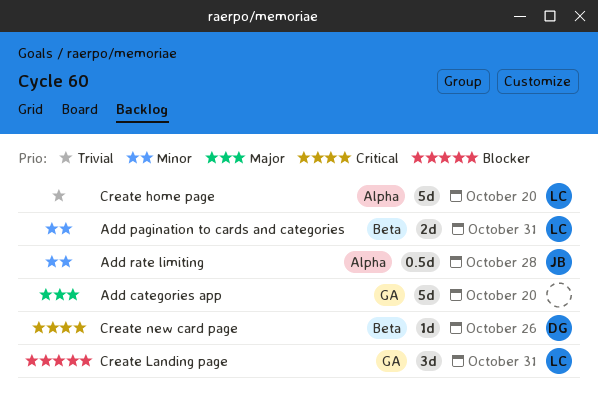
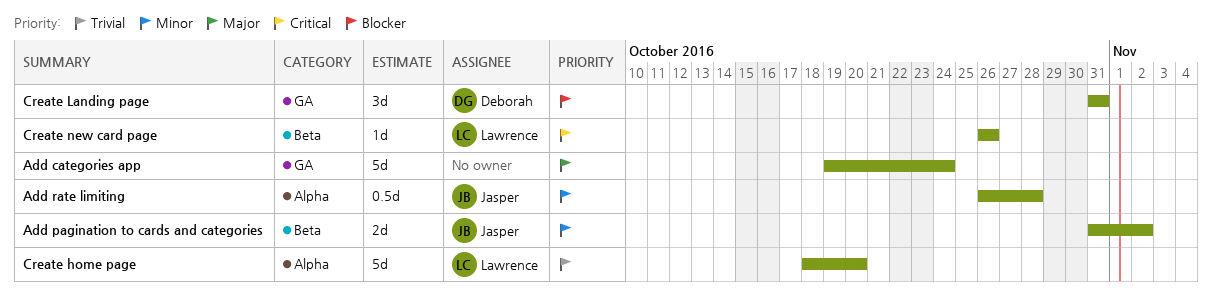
Add categories app, due: Oct 20 -> Oct 24
Add pagination to cards and categories, owner: Lawrence -> Jasper
Add pagination to cards and categories, due: Oct 31 -> Nov 2
Create Landing page, owner: Lawrence -> Deborah
Create new card page, owner: Deborah -> Lawrence

